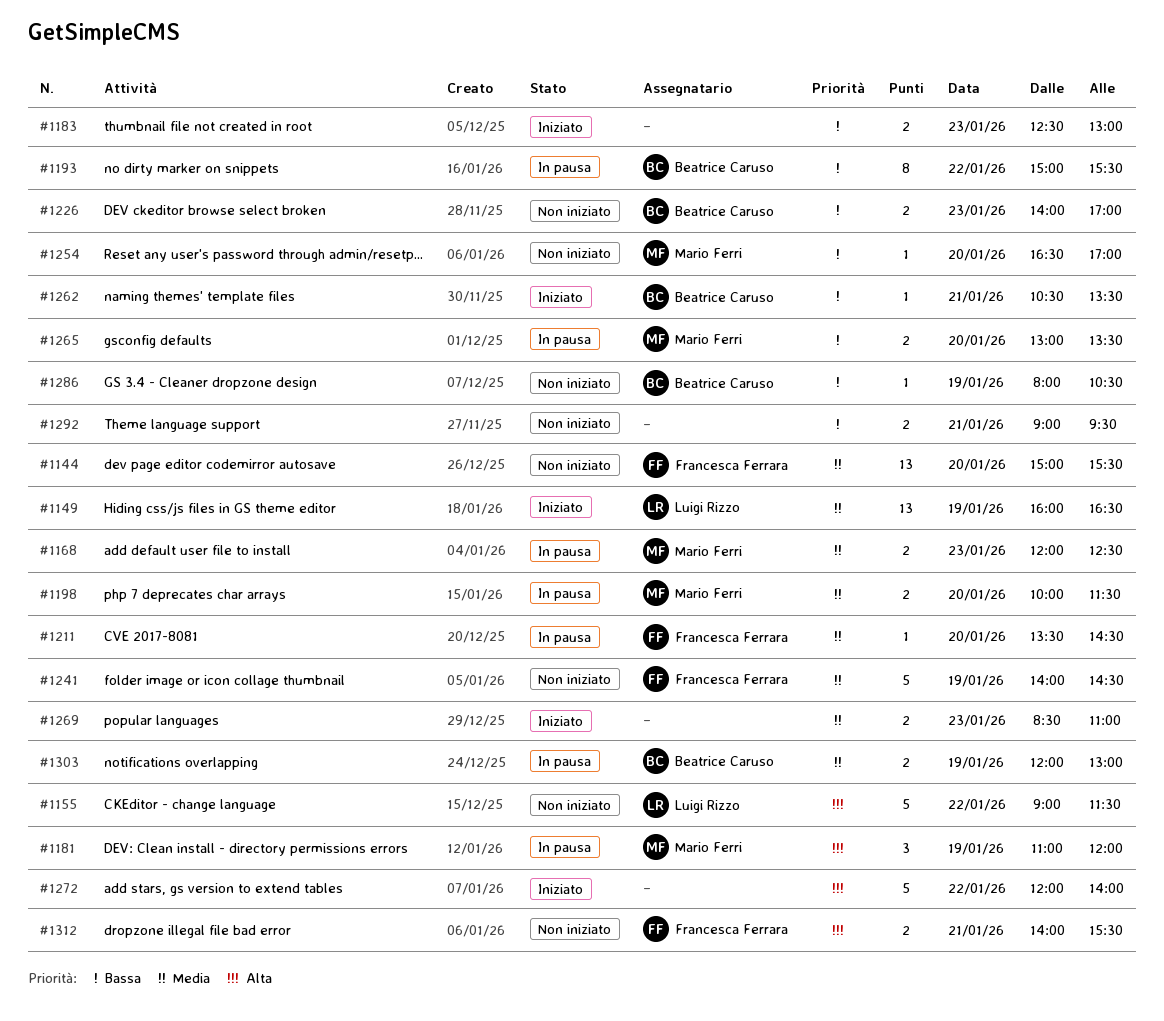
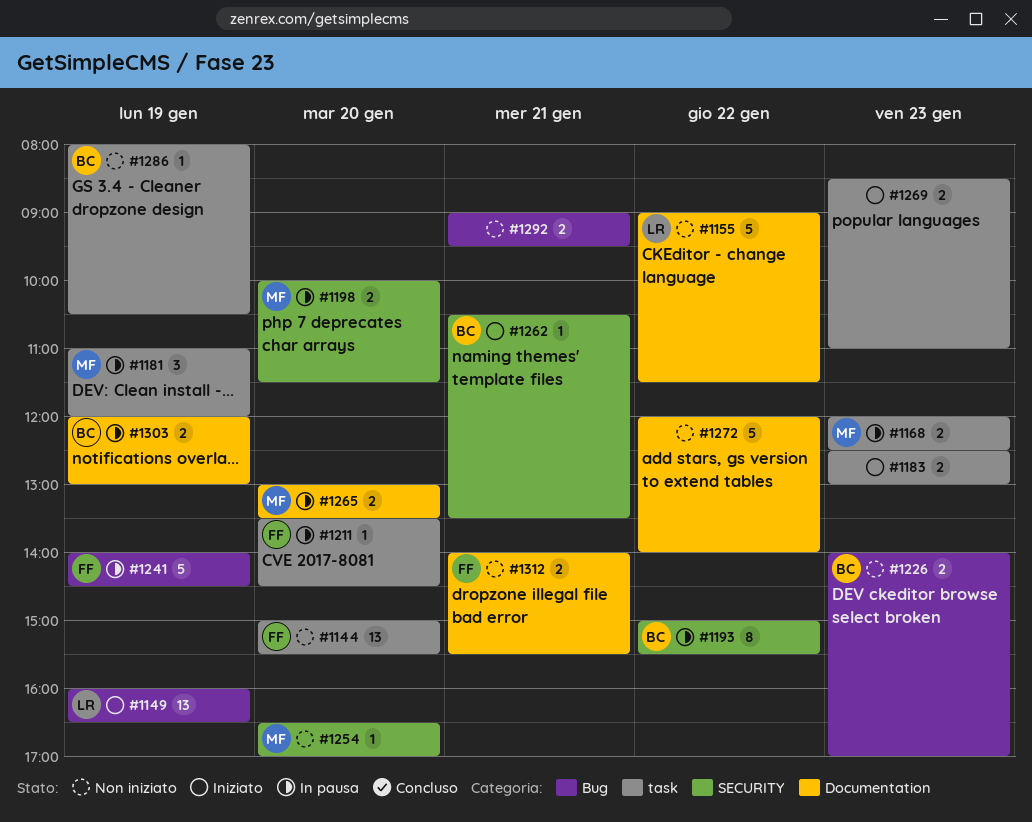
#1241, status: Non iniziato -> In pausa
#1272, status: Iniziato -> Non iniziato

